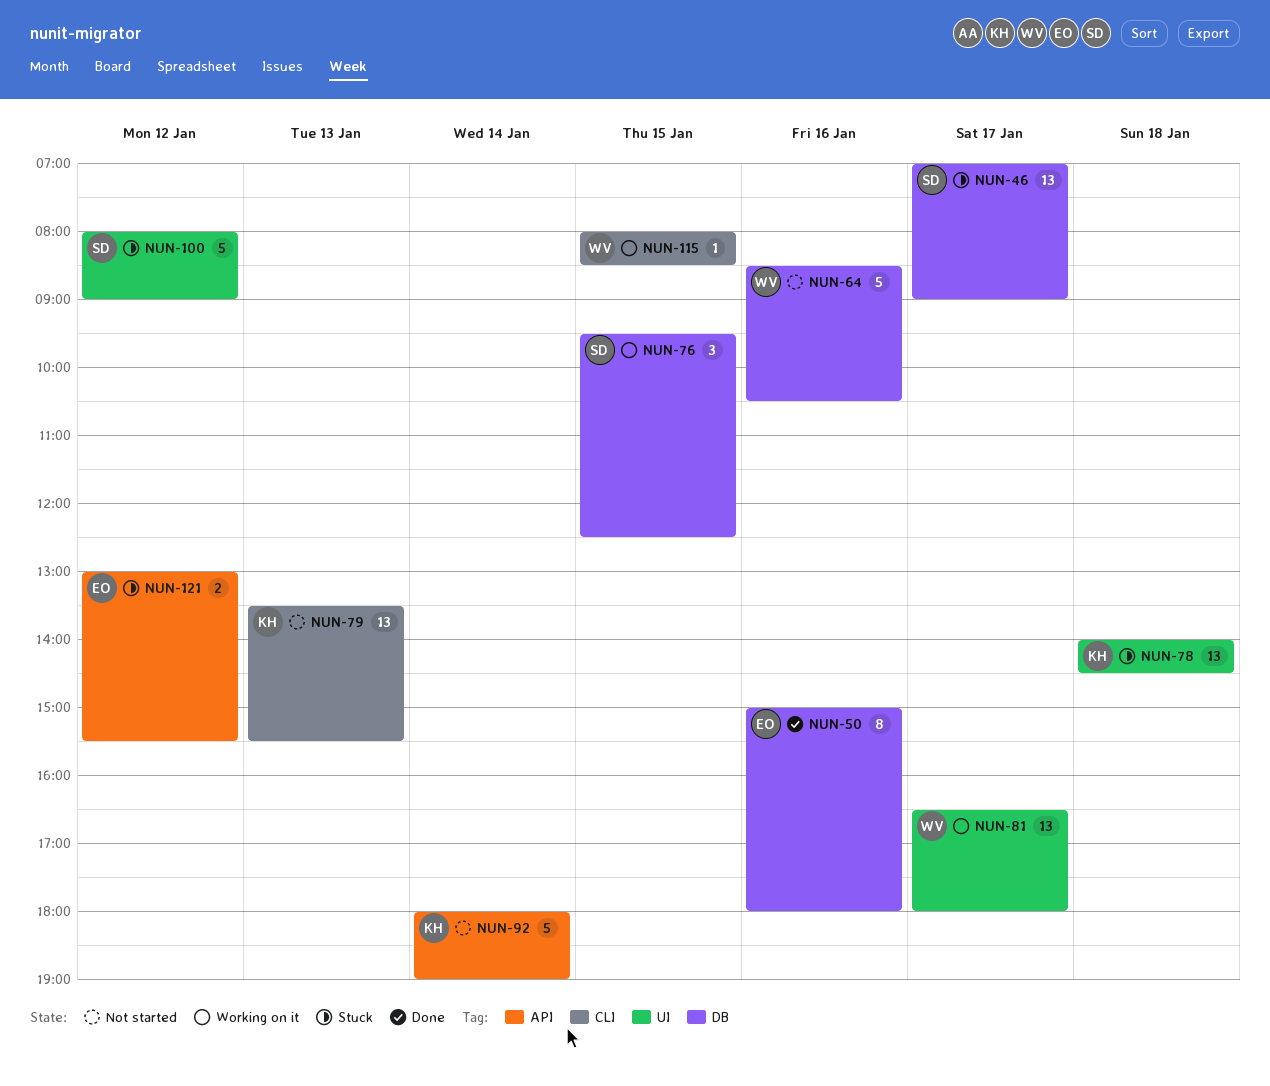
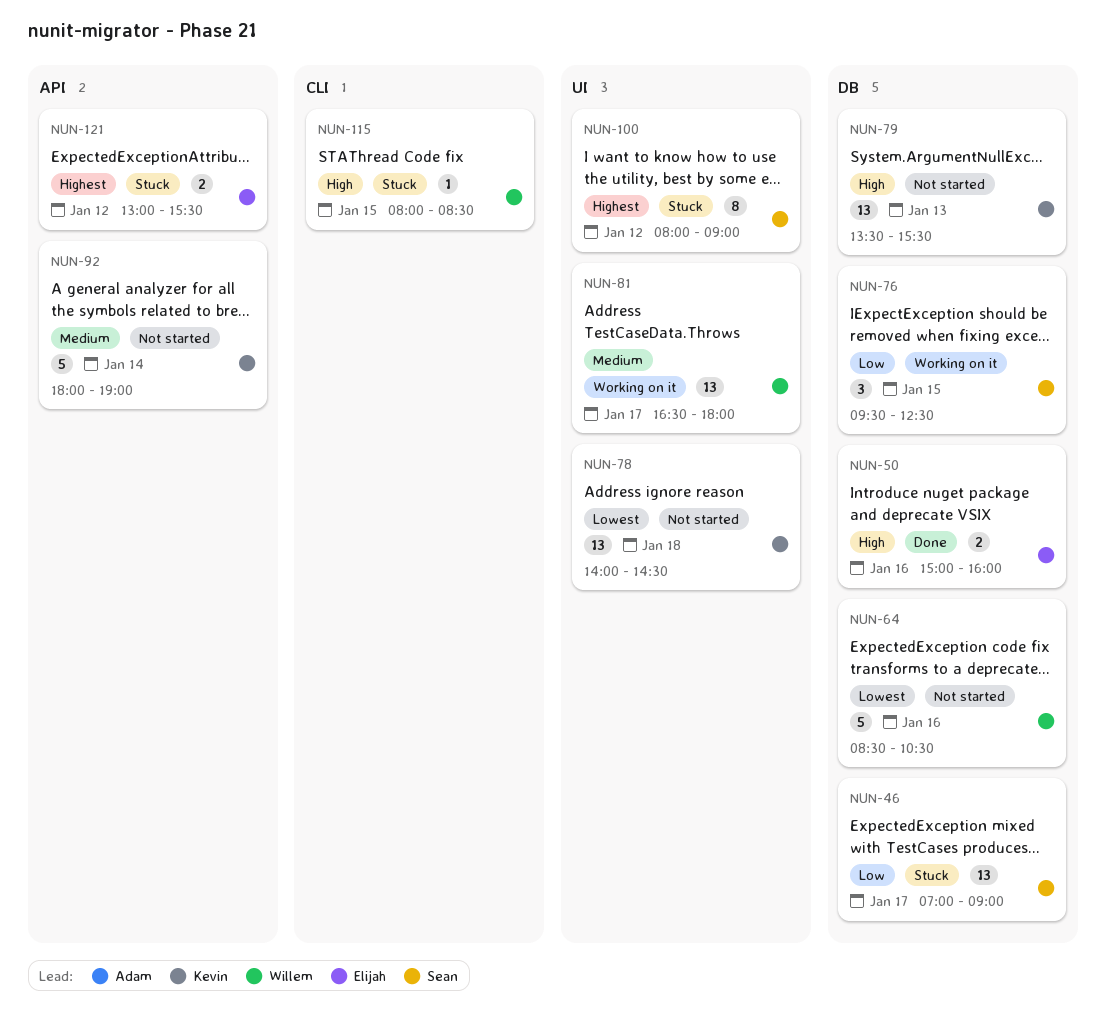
NUN-50, estimate: 8 -> 2
NUN-50, ends: 18:00 -> 16:00
NUN-78, status: Stuck -> Not started
NUN-79, label: CLI -> DB
NUN-100, estimate: 5 -> 8
NUN-115, status: Working on it -> Stuck

